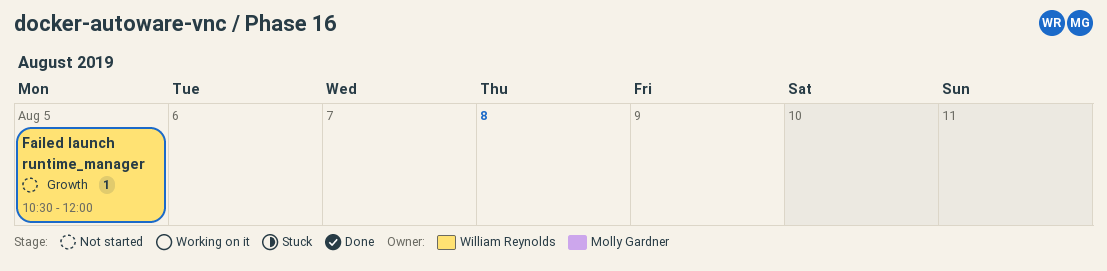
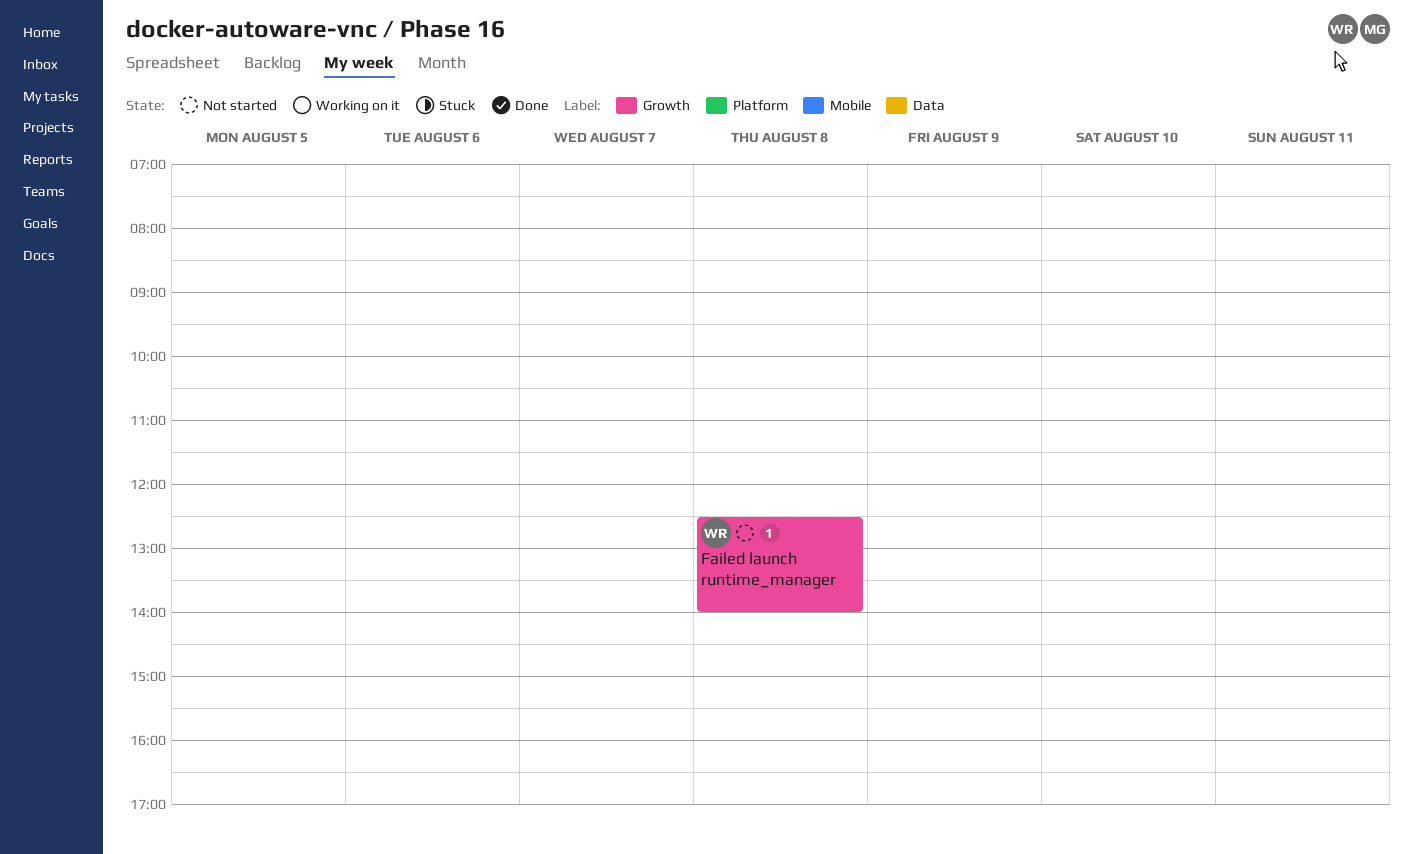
Failed launch runtime_manager, day: Aug 5 -> Aug 8
Failed launch runtime_manager, begins: 10:30 -> 12:30
Failed launch runtime_manager, ends: 12:00 -> 14:00

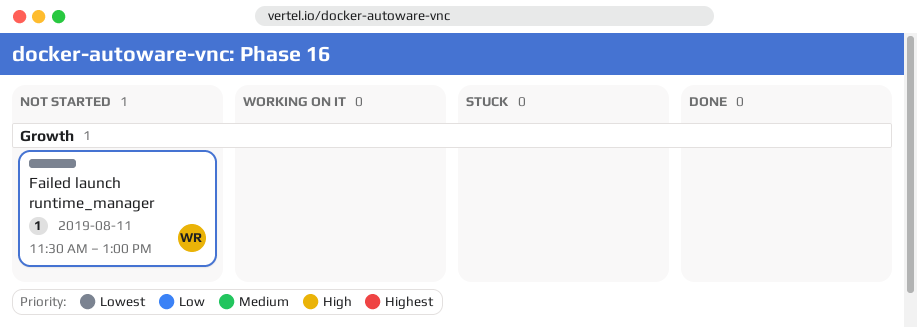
Failed launch runtime_manager, day: Aug 8 -> Aug 11
Failed launch runtime_manager, begins: 12:30 -> 11:30
Failed launch runtime_manager, ends: 14:00 -> 13:00

